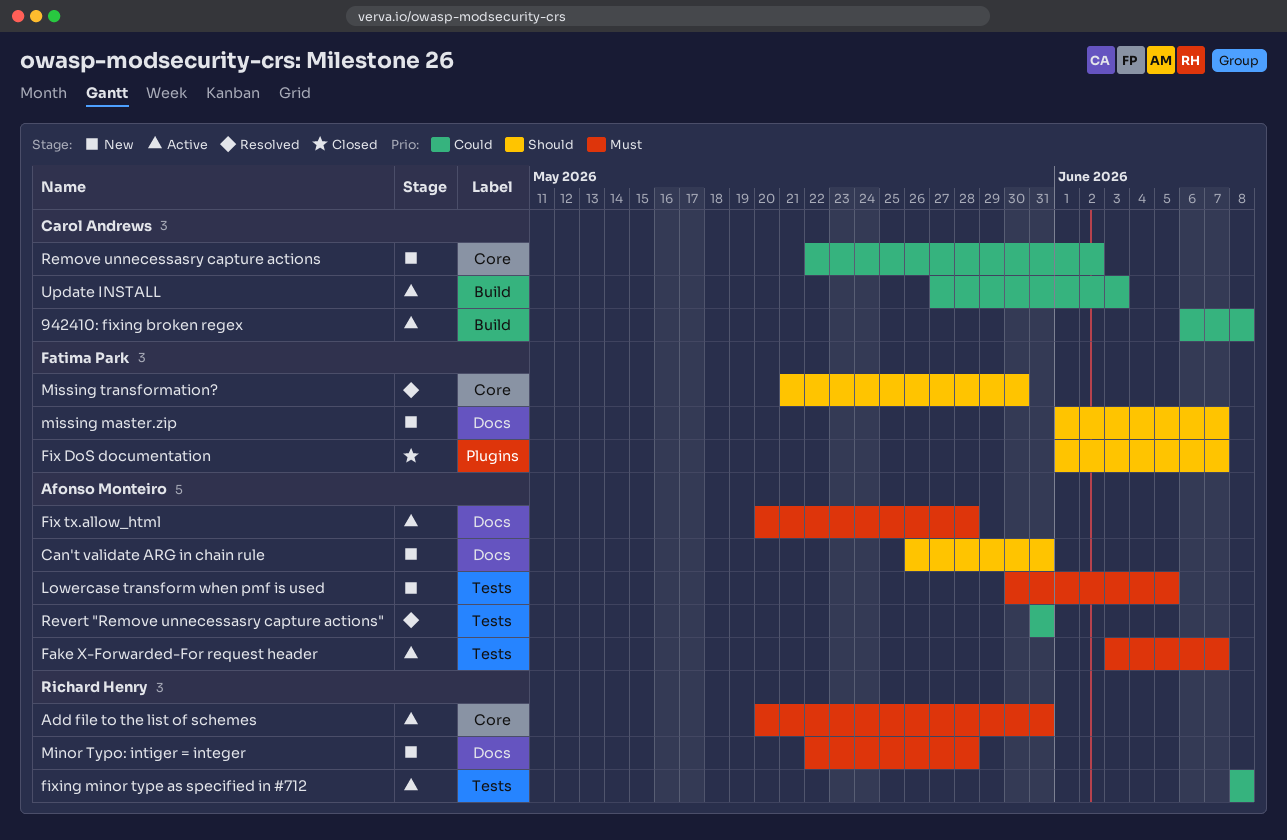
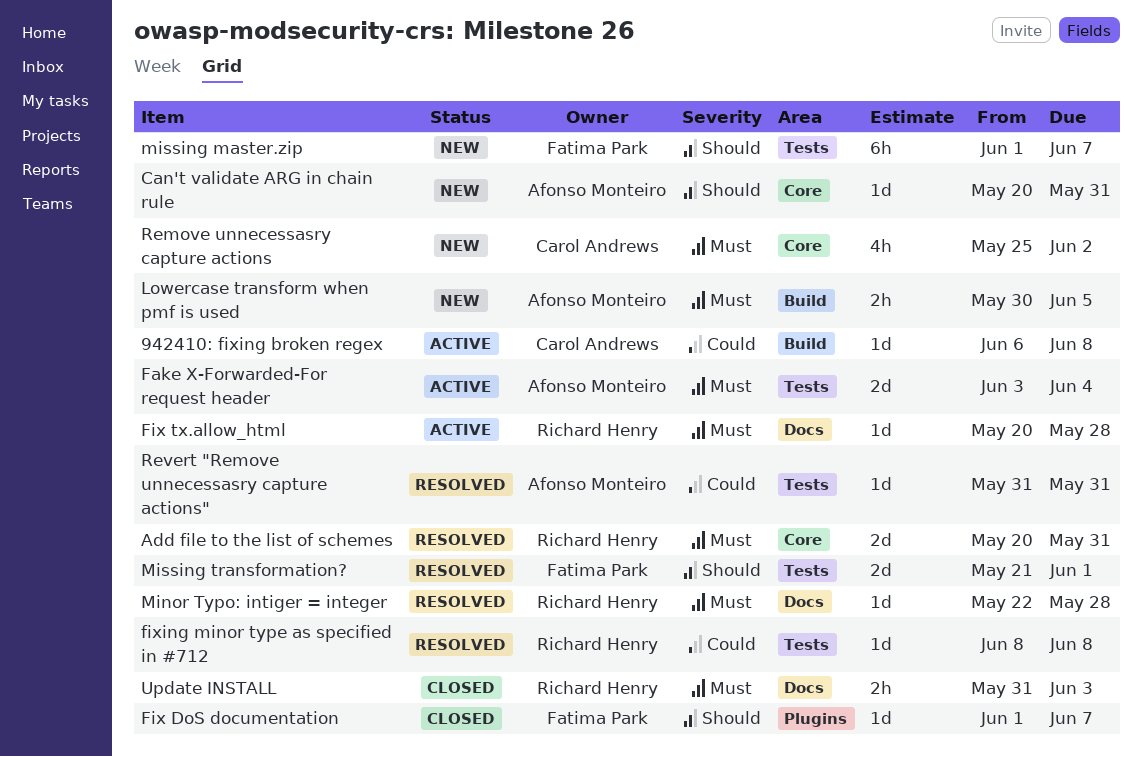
Add file to the list of schemes, status: Active -> Resolved
Can't validate ARG in chain rule, label: Docs -> Core
Can't validate ARG in chain rule, start: May 26 -> May 20
Fake X-Forwarded-For request header, due: Jun 7 -> Jun 4
Fix tx.allow_html, owner: Afonso Monteiro -> Richard Henry
fixing minor type as specified in #712, status: Active -> Resolved
Lowercase transform when pmf is used, label: Tests -> Build
Minor Typo: intiger = integer, status: New -> Resolved
missing master.zip, label: Docs -> Tests
Missing transformation?, label: Core -> Tests
Missing transformation?, due: May 30 -> Jun 1
Remove unnecessasry capture actions, priority: Could -> Must
Remove unnecessasry capture actions, start: May 22 -> May 25
Update INSTALL, status: Active -> Closed
Update INSTALL, owner: Carol Andrews -> Richard Henry
Update INSTALL, priority: Could -> Must
Update INSTALL, label: Build -> Docs
Update INSTALL, start: May 27 -> May 31

